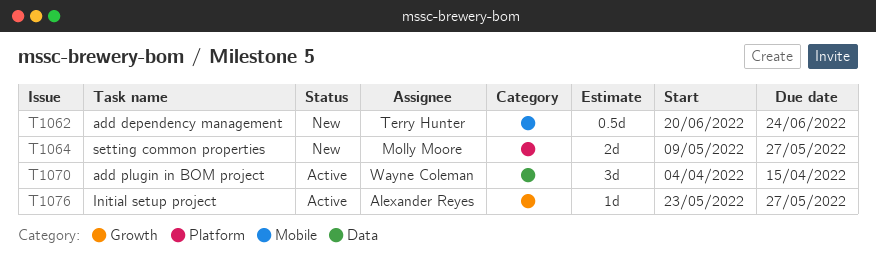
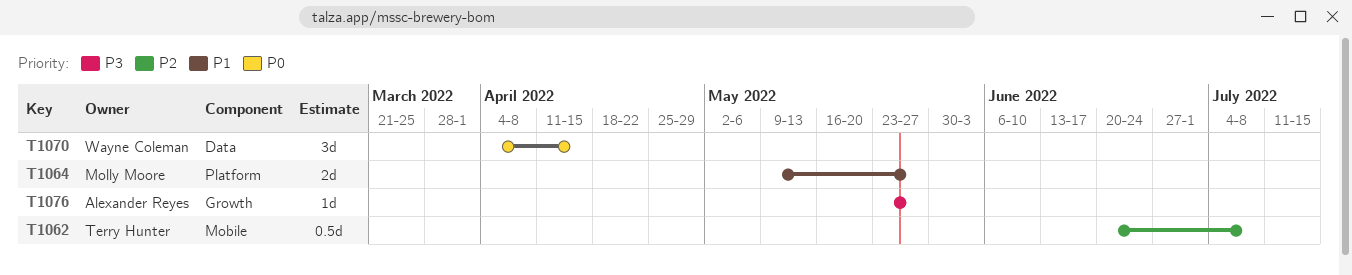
T1062, due: Jun 24 -> Jul 8

